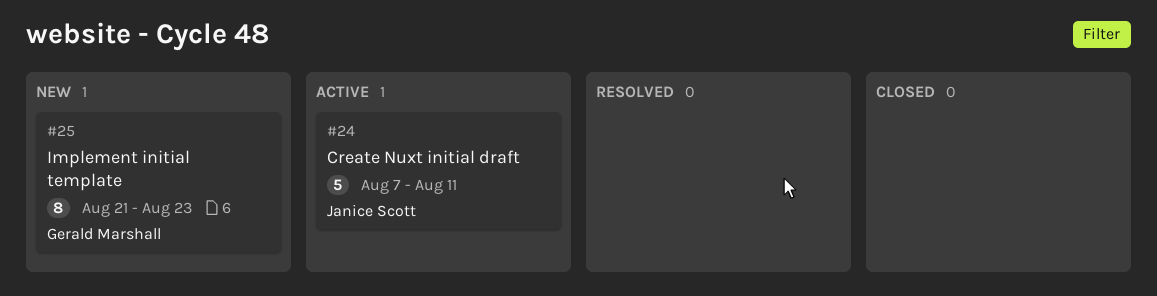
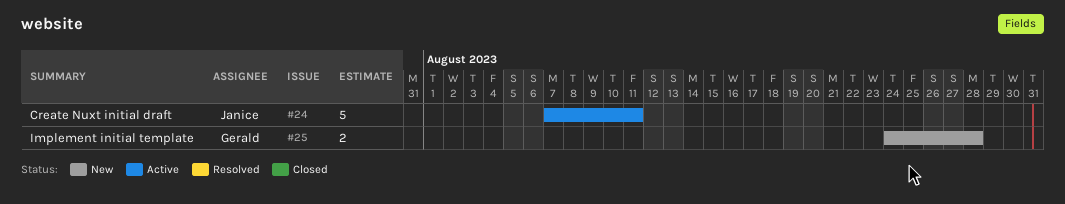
#25, estimate: 8 -> 2
#25, start: Aug 21 -> Aug 24
#25, due: Aug 23 -> Aug 28

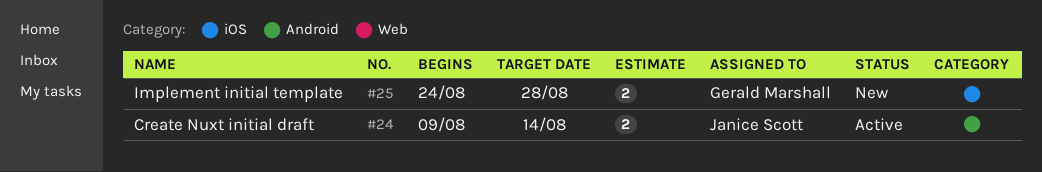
#24, estimate: 5 -> 2
#24, start: Aug 7 -> Aug 9
#24, due: Aug 11 -> Aug 14

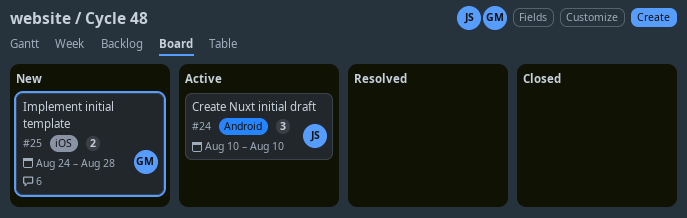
#24, estimate: 2 -> 3
#24, start: Aug 9 -> Aug 10
#24, due: Aug 14 -> Aug 10

